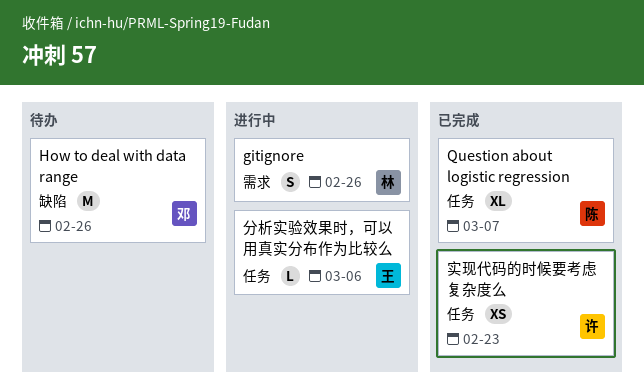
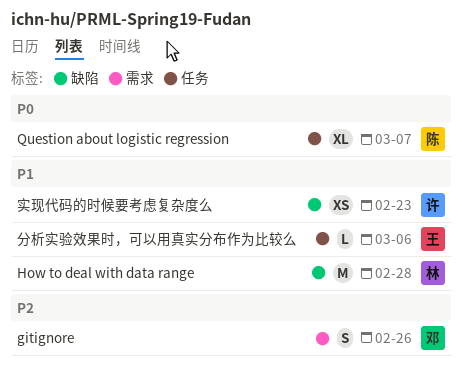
gitignore, owner: 林 -> 邓
How to deal with data range, owner: 邓 -> 林
How to deal with data range, due: Feb 26 -> Feb 28
实现代码的时候要考虑复杂度么, label: 任务 -> 缺陷

